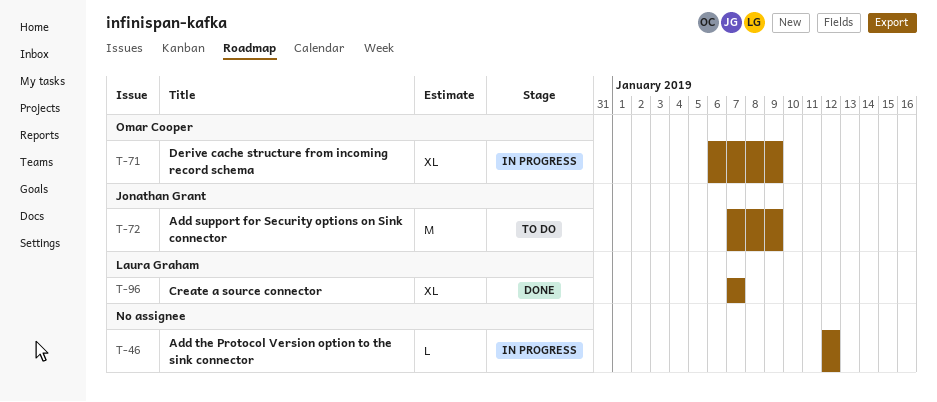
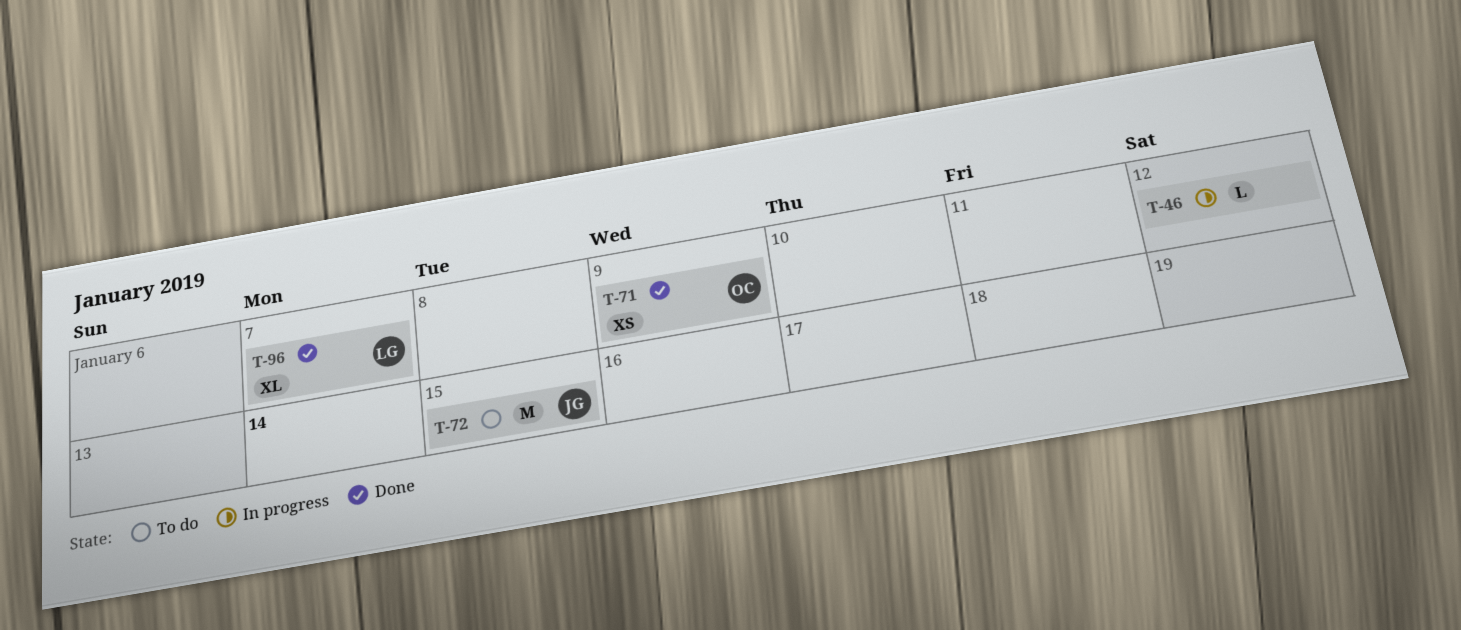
T-71, status: In progress -> Done
T-71, estimate: XL -> XS
T-72, due: Jan 9 -> Jan 15

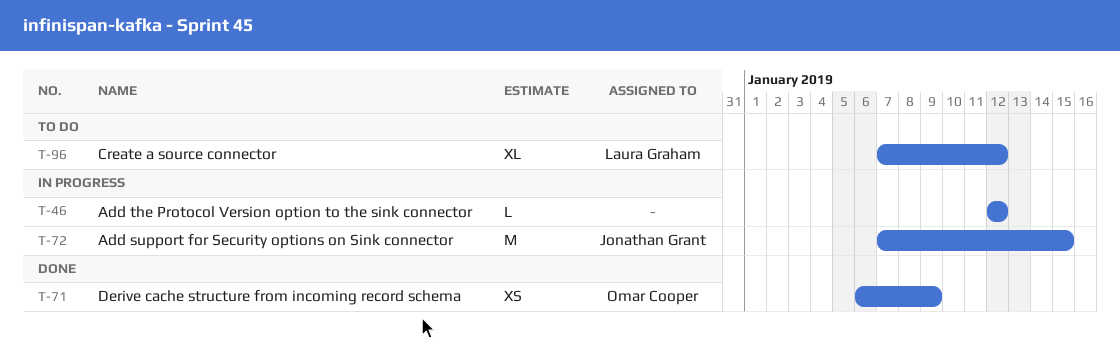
T-72, status: To do -> In progress
T-96, status: Done -> To do
T-96, due: Jan 7 -> Jan 12

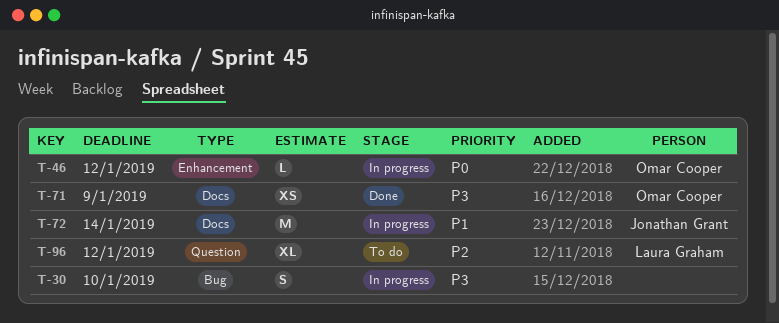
T-30: none -> present
T-46, owner: none -> Omar Cooper
T-72, due: Jan 15 -> Jan 14

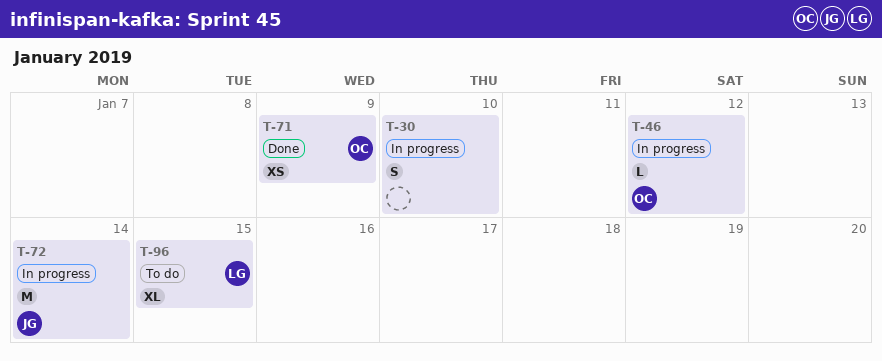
T-96, due: Jan 12 -> Jan 15

